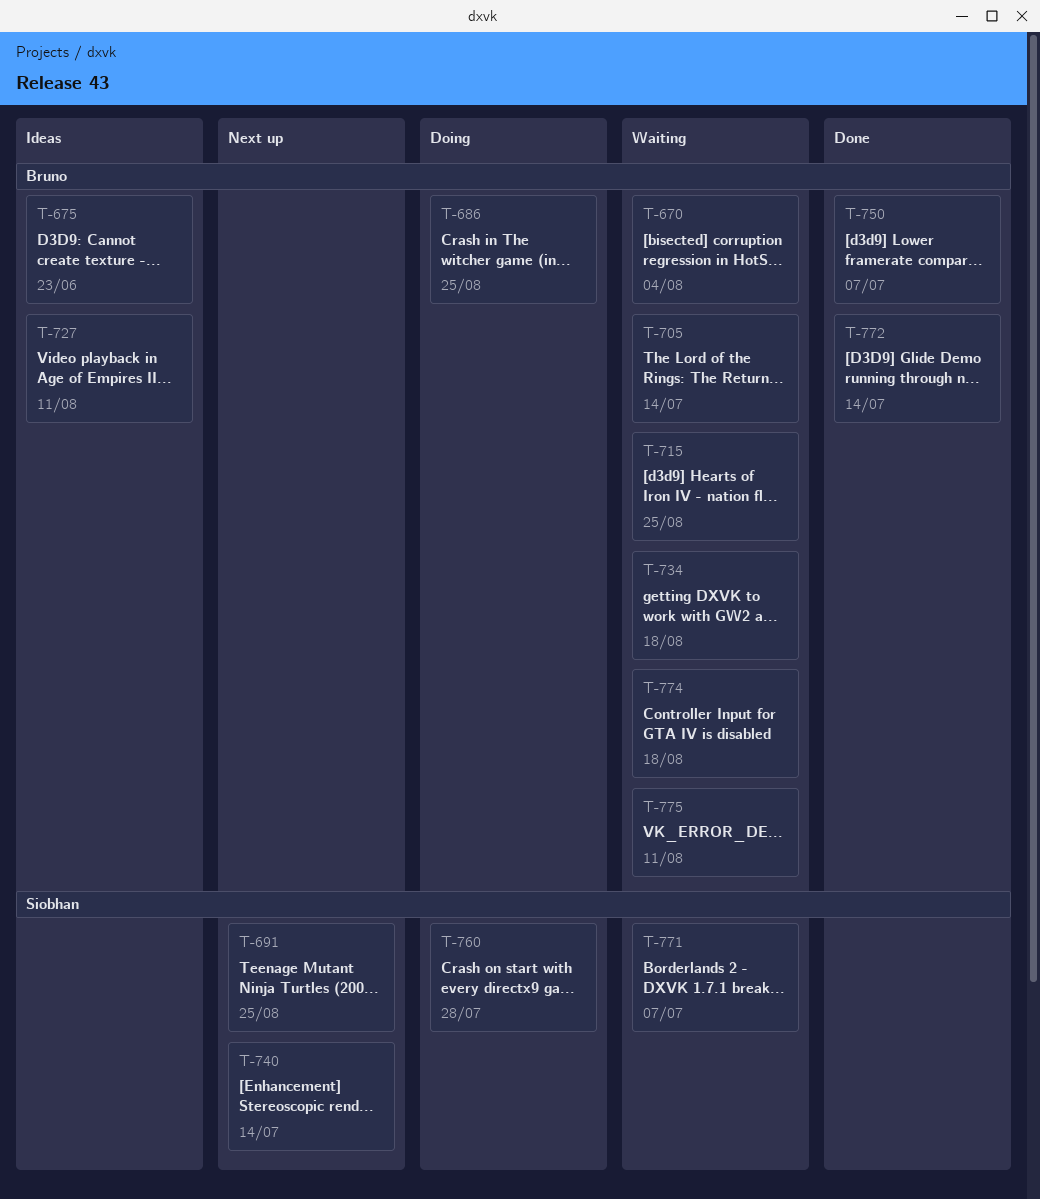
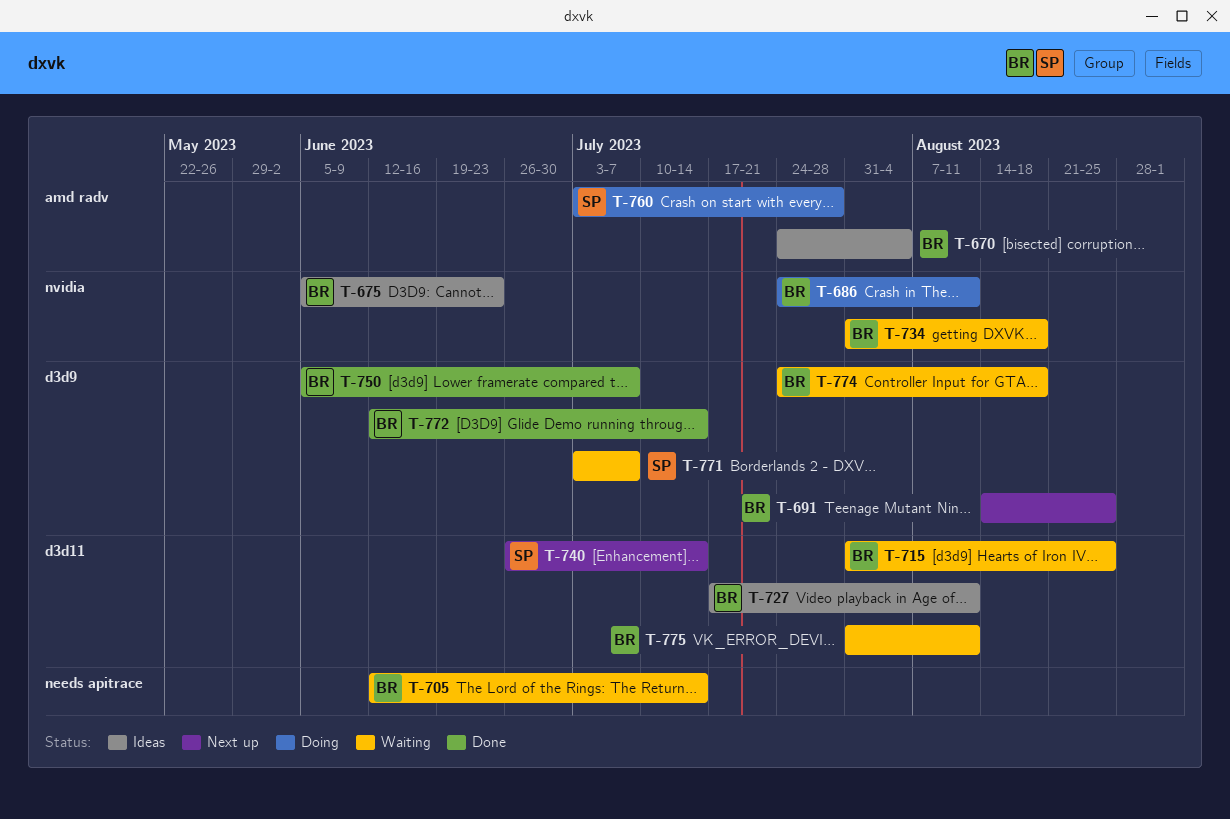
T-670, status: Waiting -> Ideas
T-686, due: Aug 25 -> Aug 11
T-691, owner: Siobhan -> Bruno

